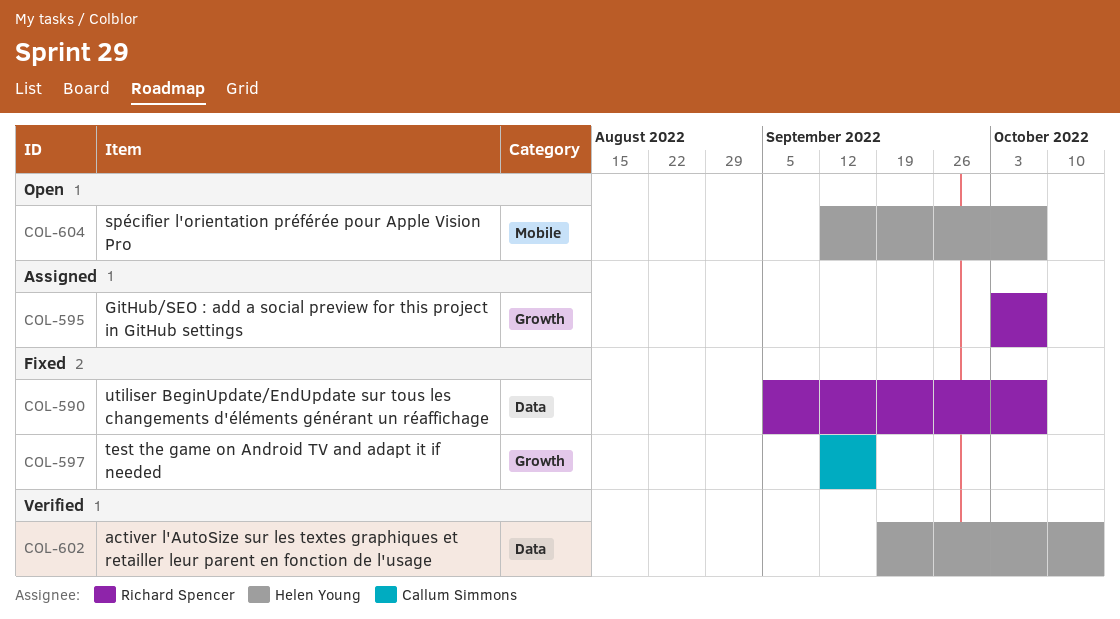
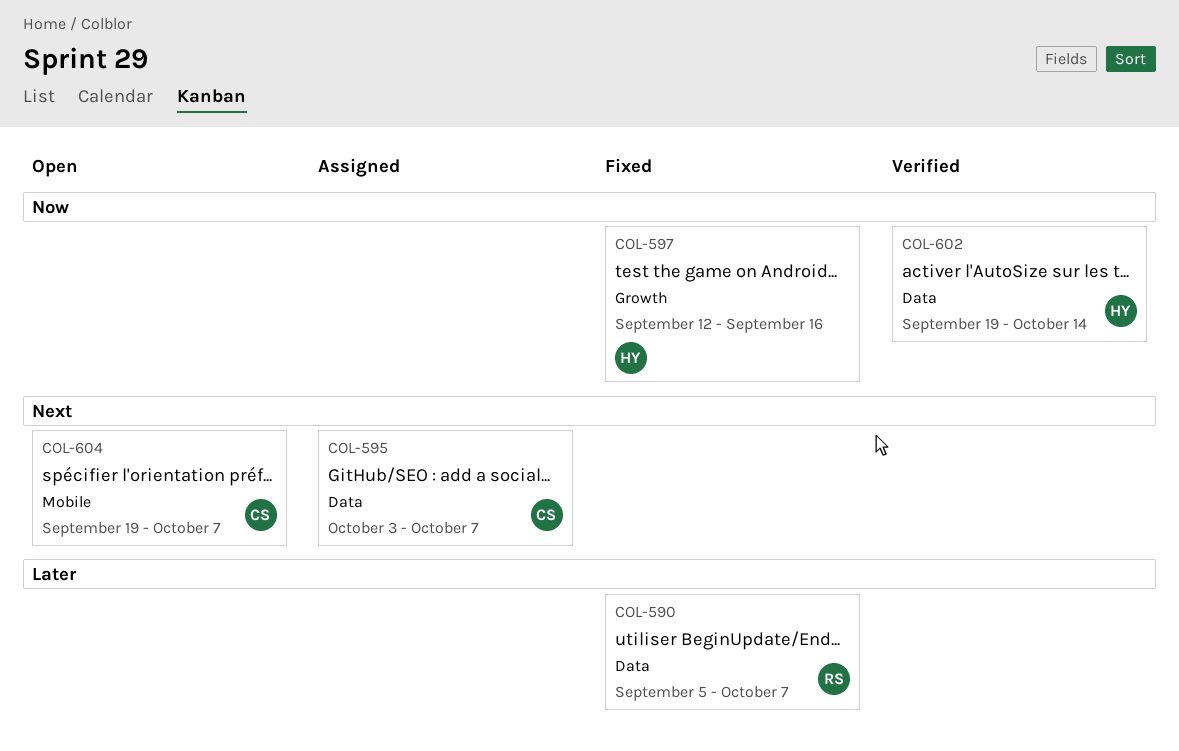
COL-595, owner: Richard Spencer -> Callum Simmons
COL-595, label: Growth -> Data
COL-597, owner: Callum Simmons -> Helen Young
COL-604, owner: Helen Young -> Callum Simmons
COL-604, start: Sep 12 -> Sep 19

